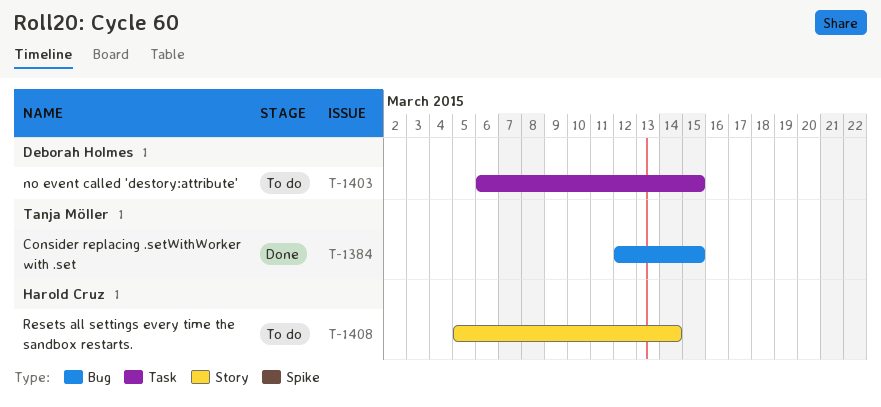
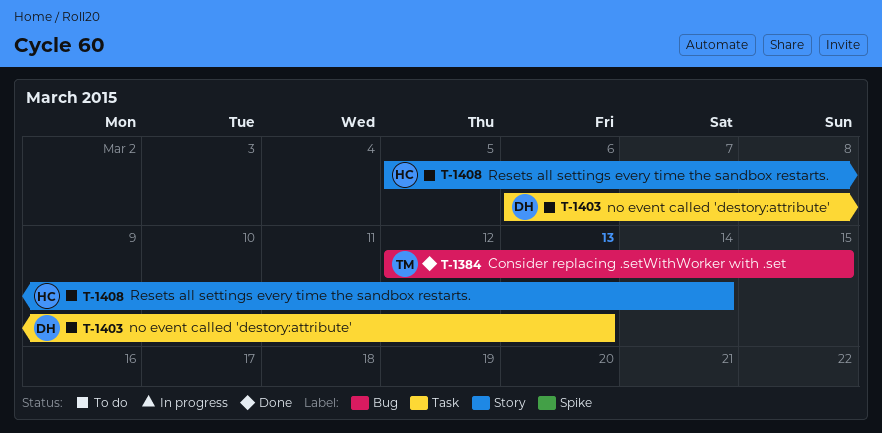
T-1403, due: Mar 15 -> Mar 13

